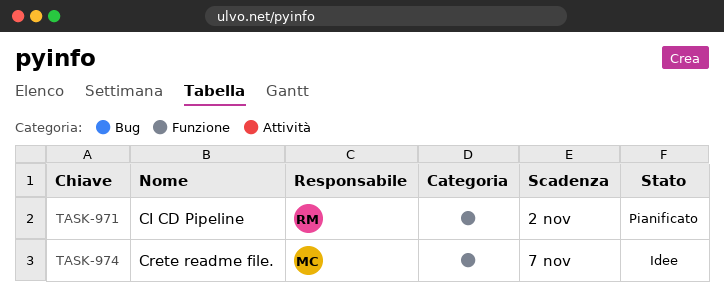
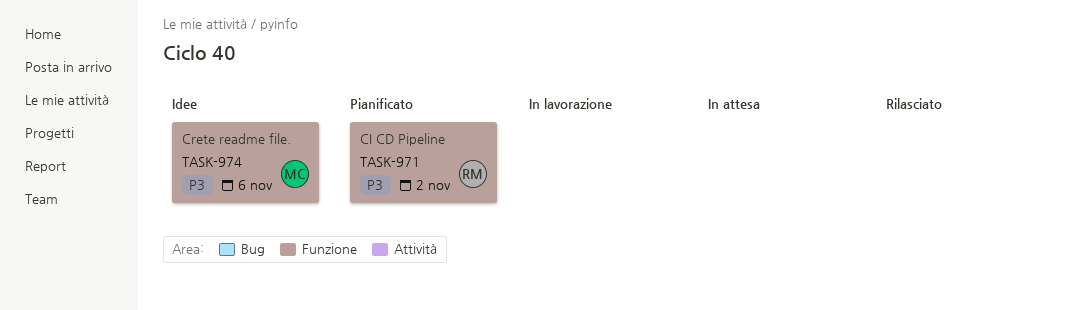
TASK-974, due: Nov 7 -> Nov 6

